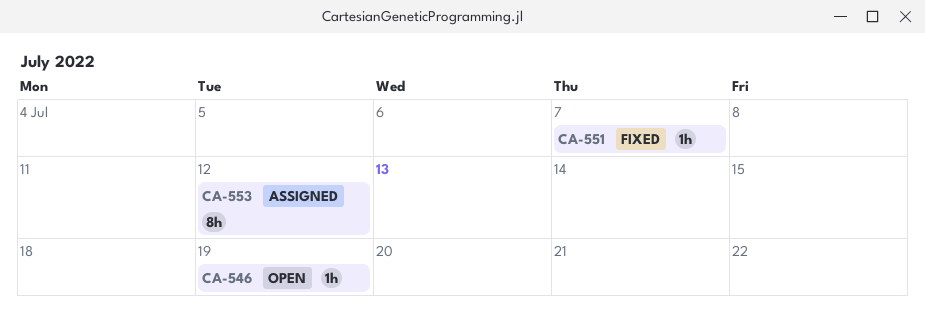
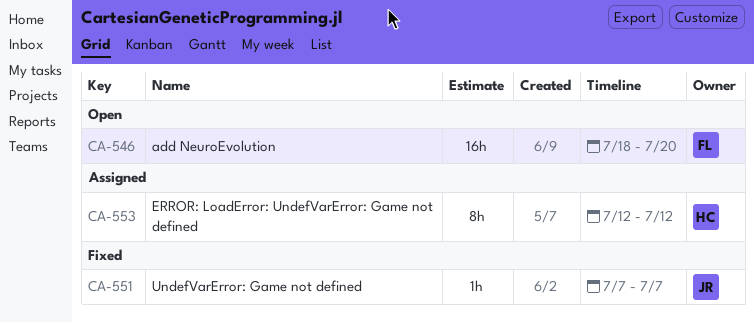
CA-546, estimate: 1h -> 16h
CA-546, due: Jul 19 -> Jul 20

